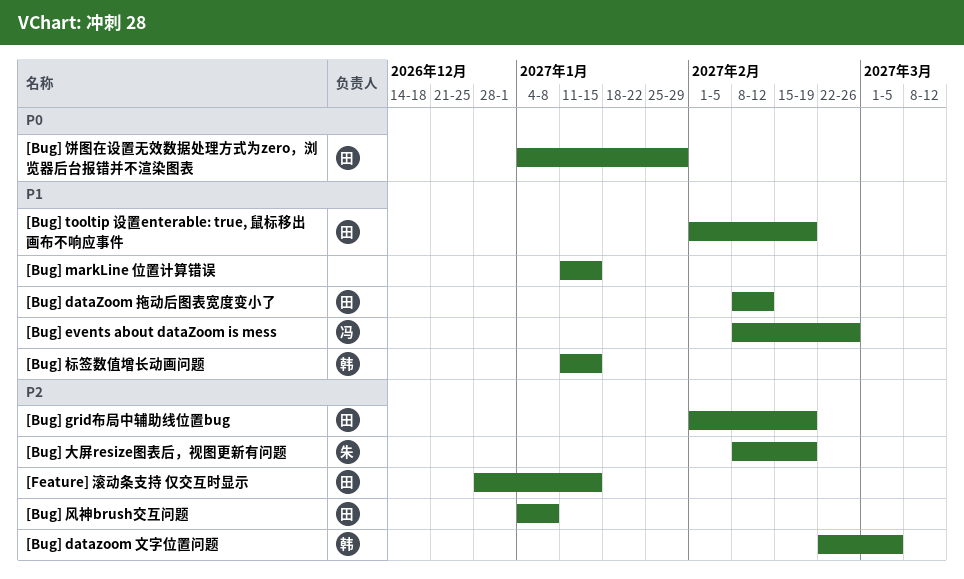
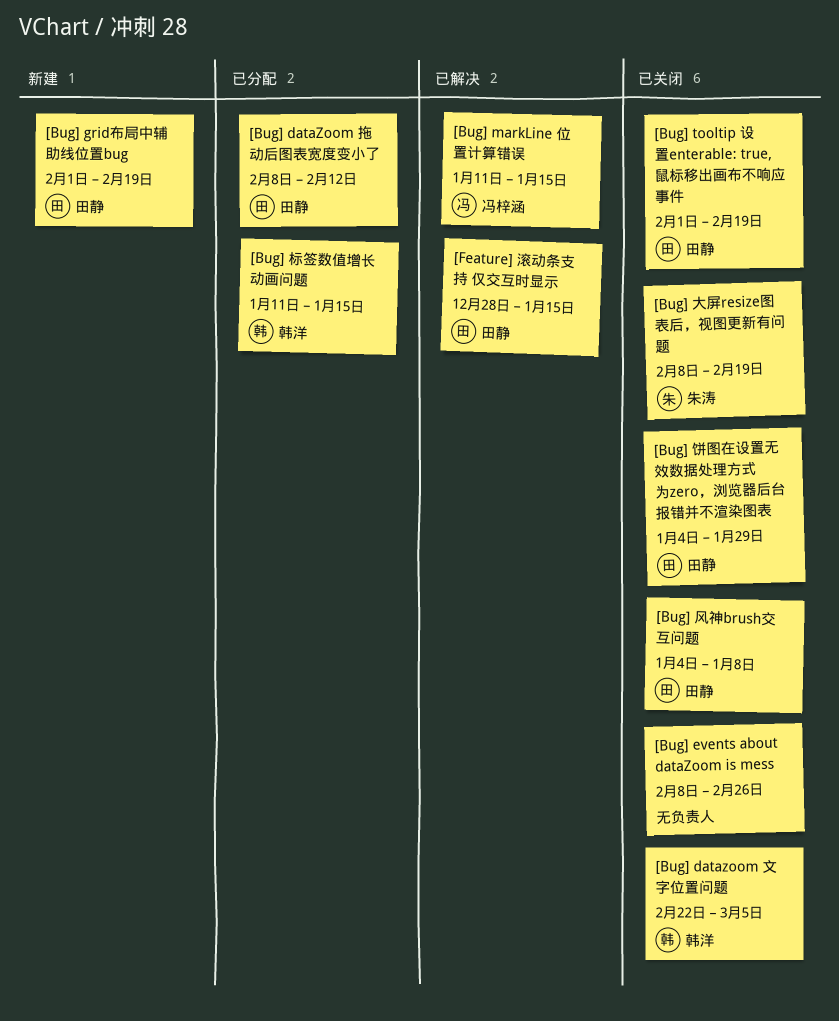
[Bug] events about dataZoom is mess, owner: 冯梓涵 -> none
[Bug] markLine 位置计算错误, owner: none -> 冯梓涵

